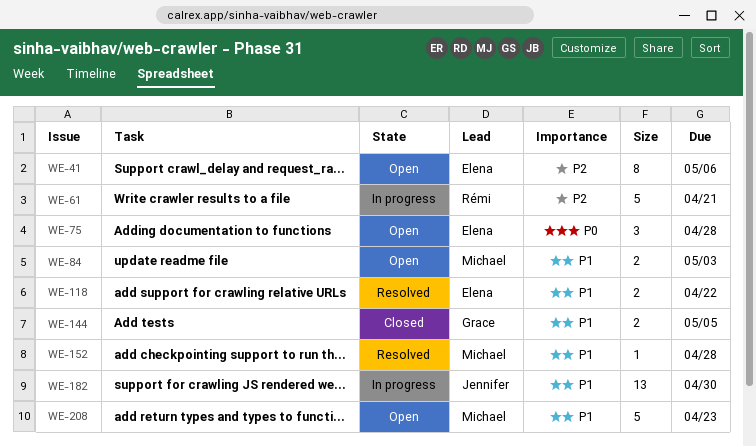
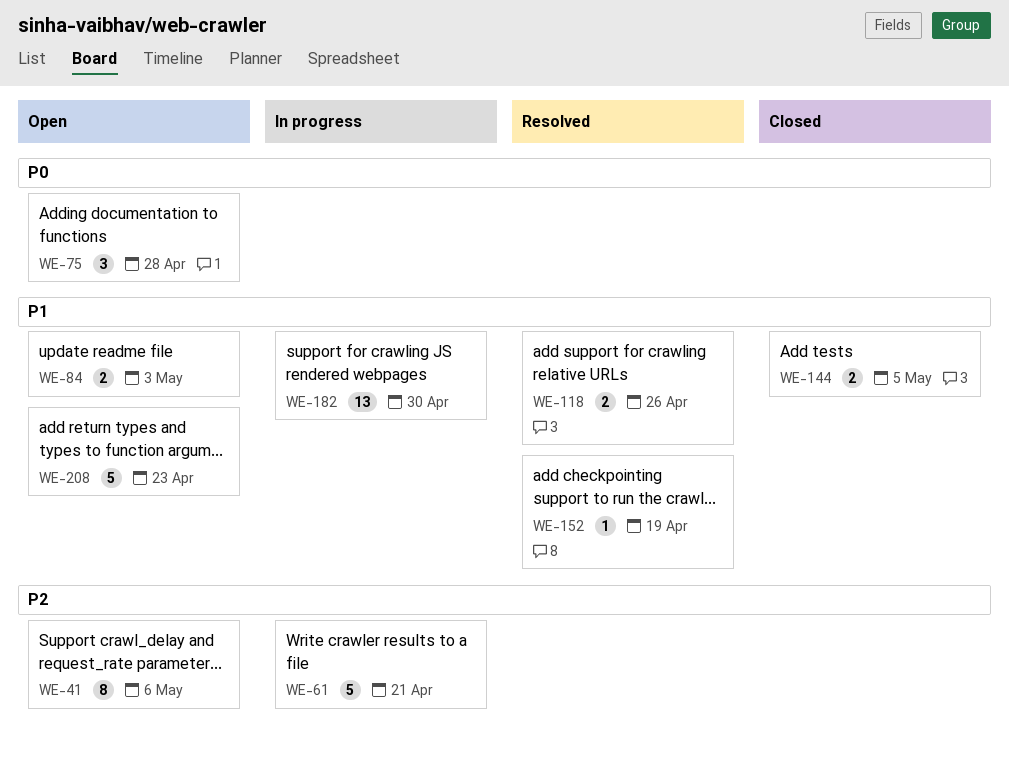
WE-118, due: Apr 22 -> Apr 26
WE-152, due: Apr 28 -> Apr 19

